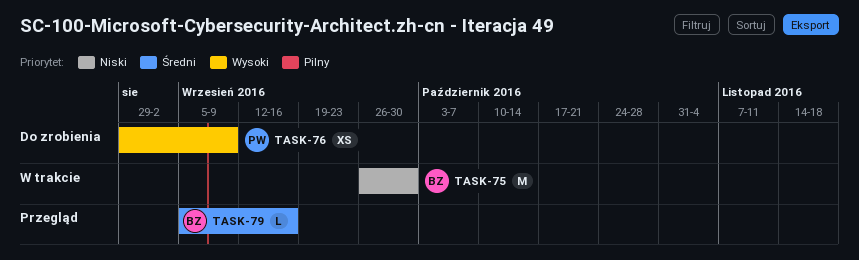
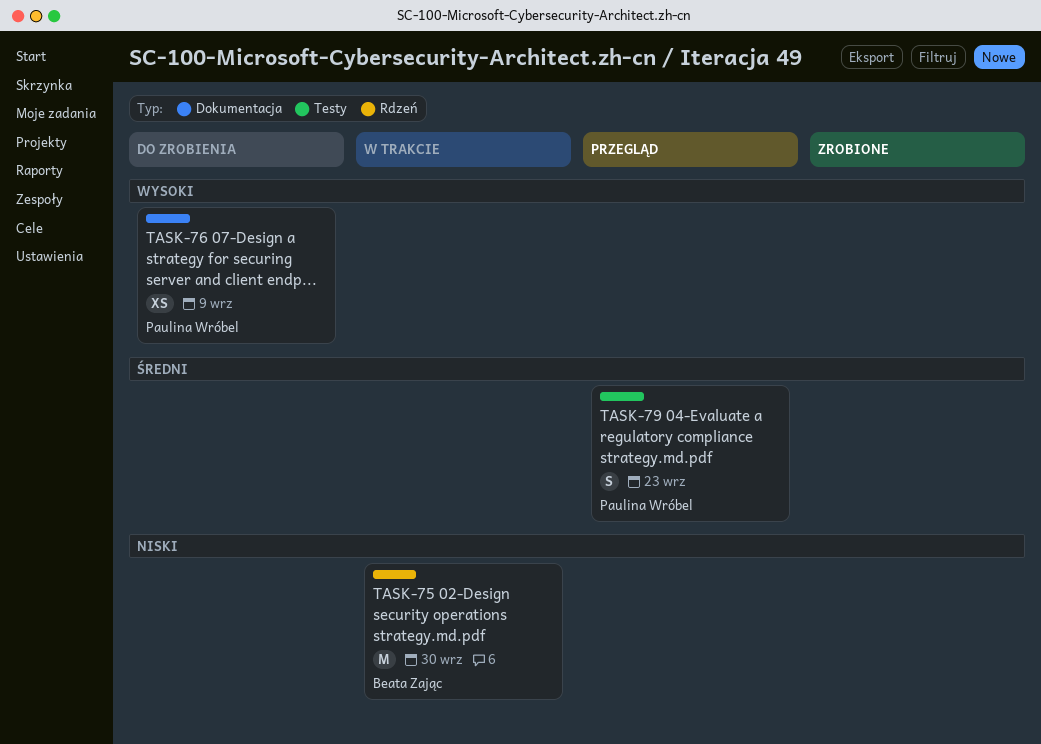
TASK-79, owner: Beata Zając -> Paulina Wróbel
TASK-79, estimate: L -> S
TASK-79, due: Sep 16 -> Sep 23

